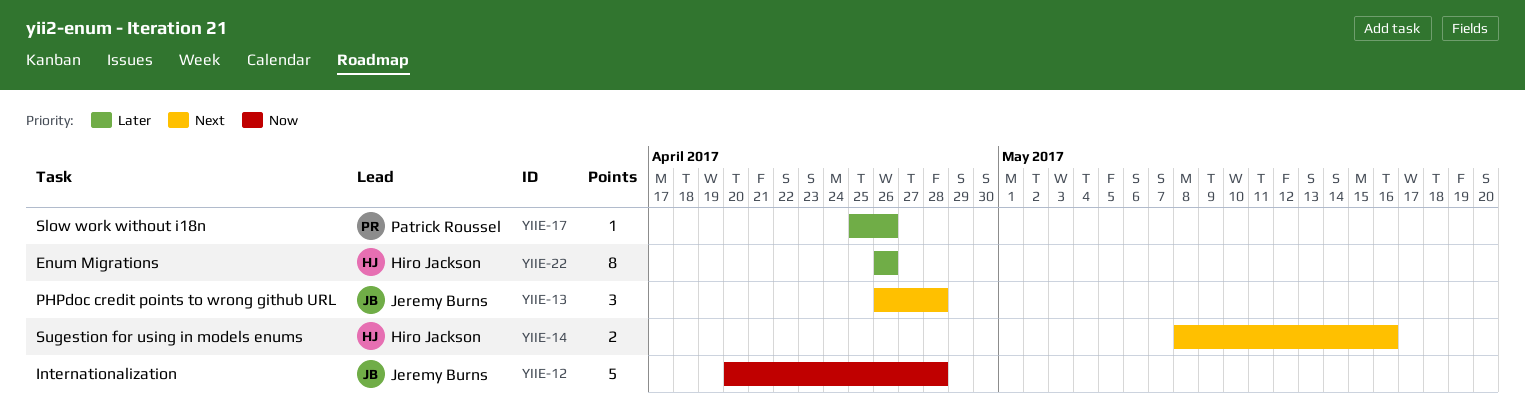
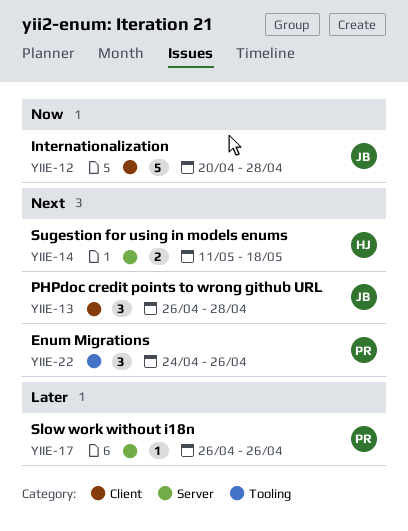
YIIE-14, start: May 8 -> May 11
YIIE-14, due: May 16 -> May 18
YIIE-17, start: Apr 25 -> Apr 26
YIIE-22, owner: Hiro Jackson -> Patrick Roussel
YIIE-22, priority: Later -> Next
YIIE-22, estimate: 8 -> 3
YIIE-22, start: Apr 26 -> Apr 24

